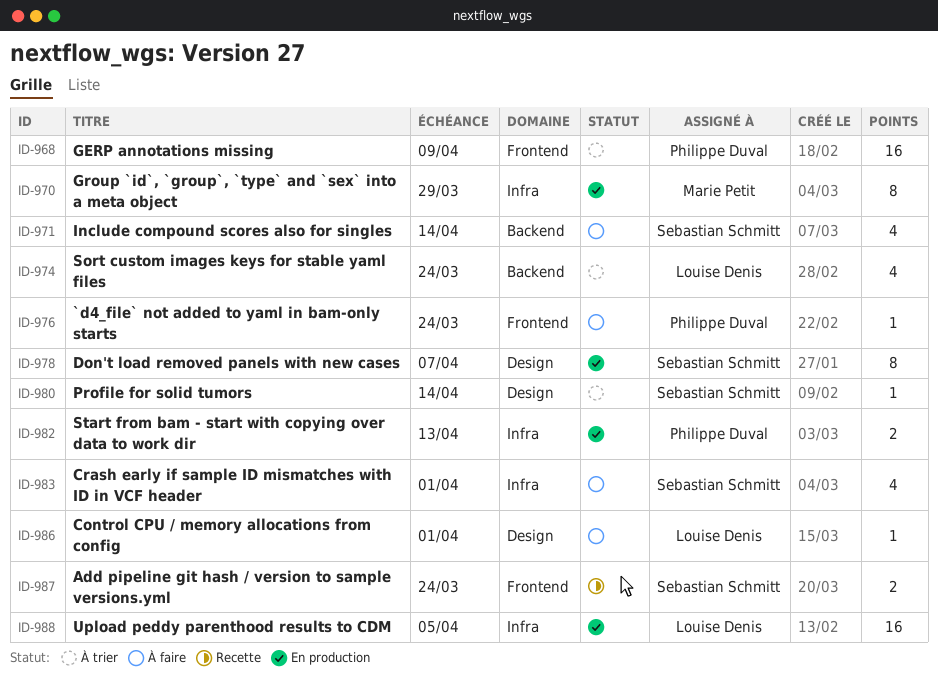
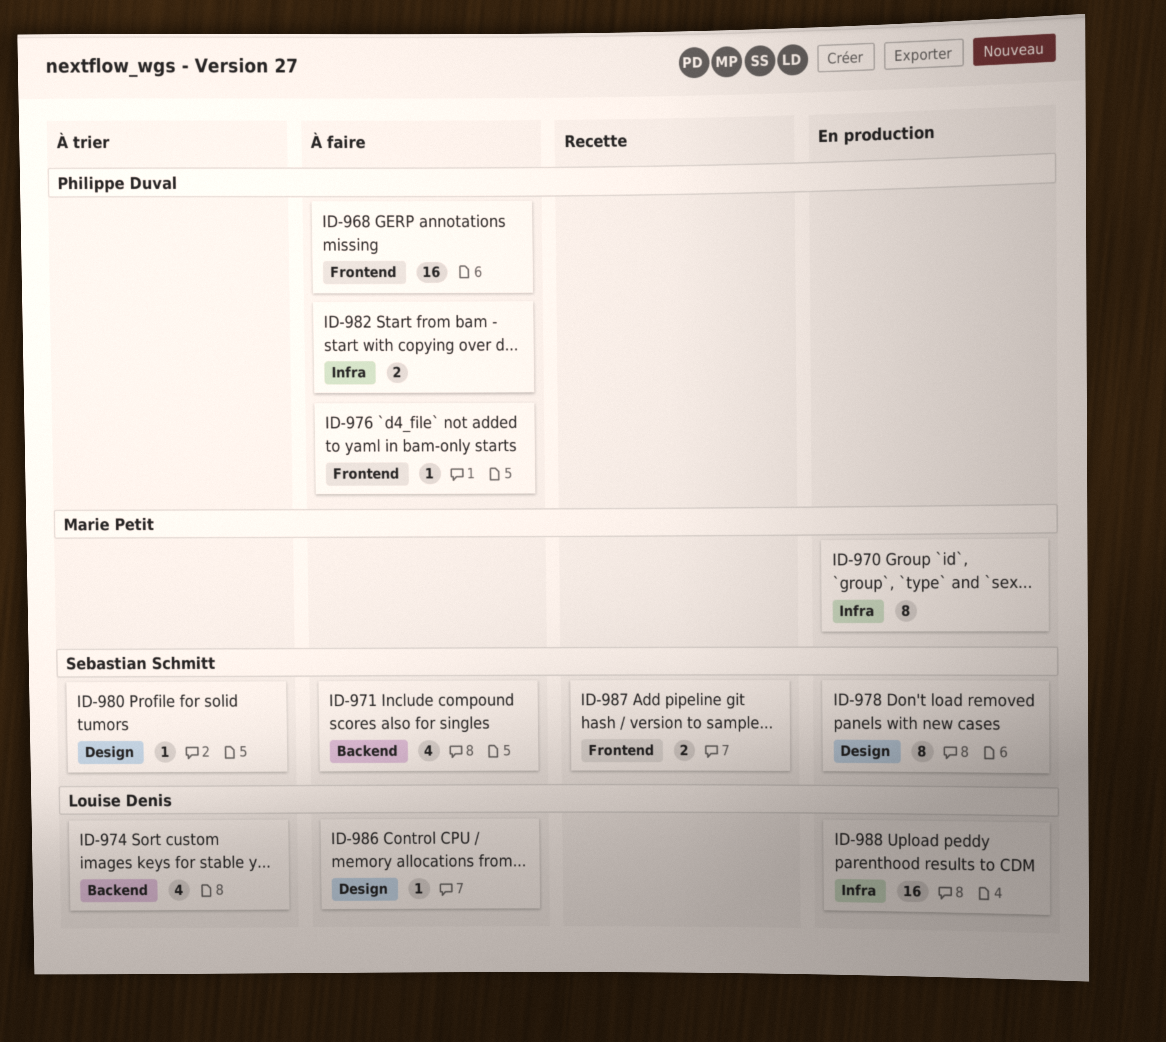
ID-968, status: À trier -> À faire
ID-982, status: En production -> À faire
ID-983: present -> none

